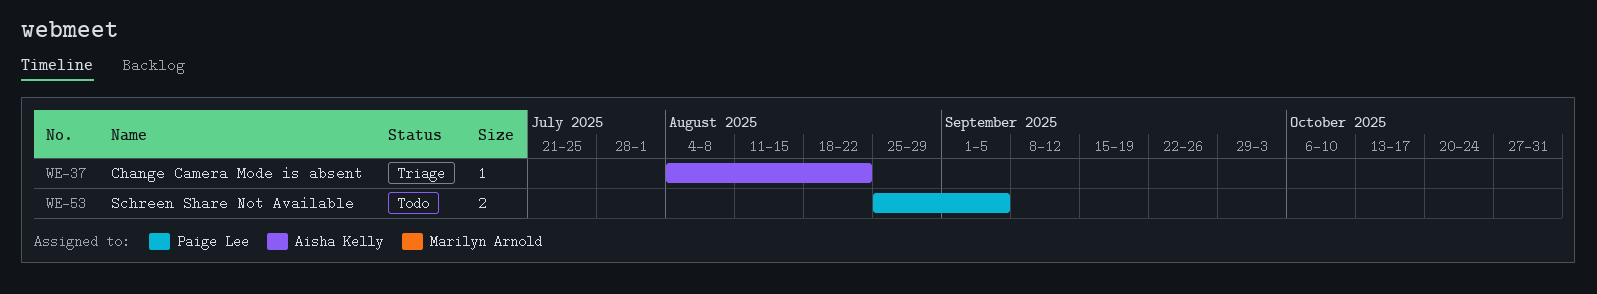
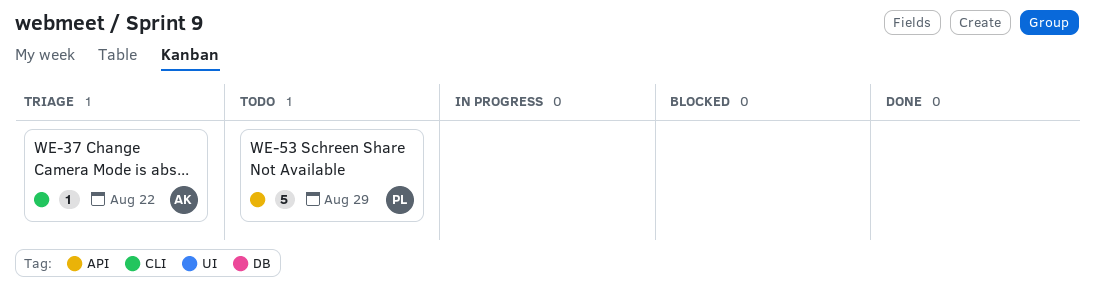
WE-53, estimate: 2 -> 5
WE-53, due: Sep 5 -> Aug 29

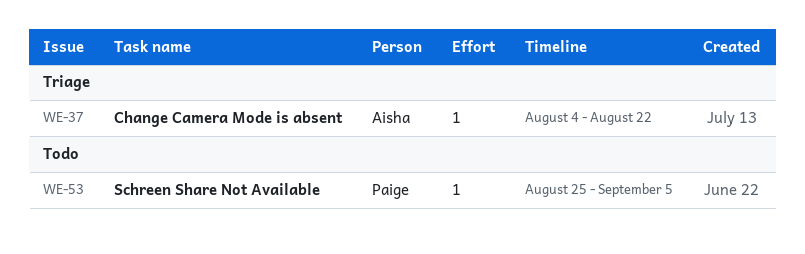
WE-53, estimate: 5 -> 1
WE-53, due: Aug 29 -> Sep 5

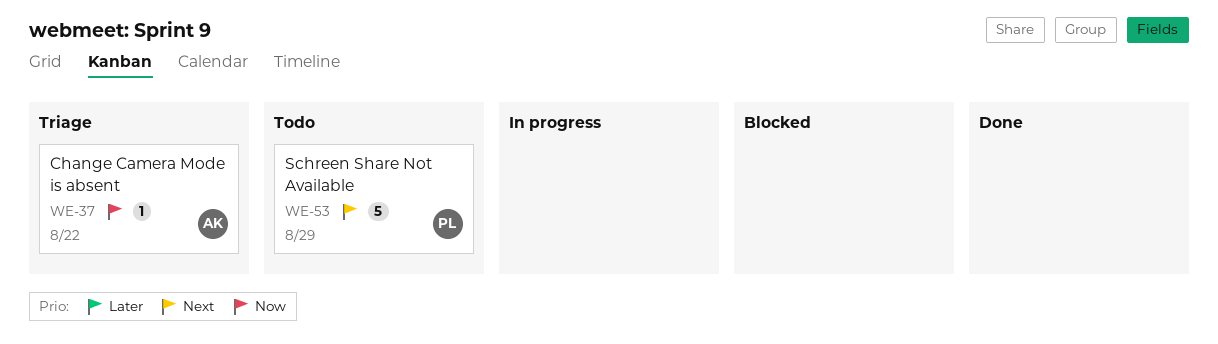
WE-53, estimate: 1 -> 5
WE-53, due: Sep 5 -> Aug 29

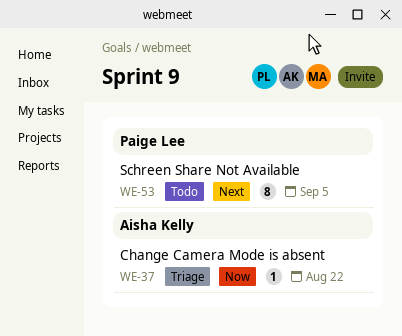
WE-53, estimate: 5 -> 8
WE-53, due: Aug 29 -> Sep 5

